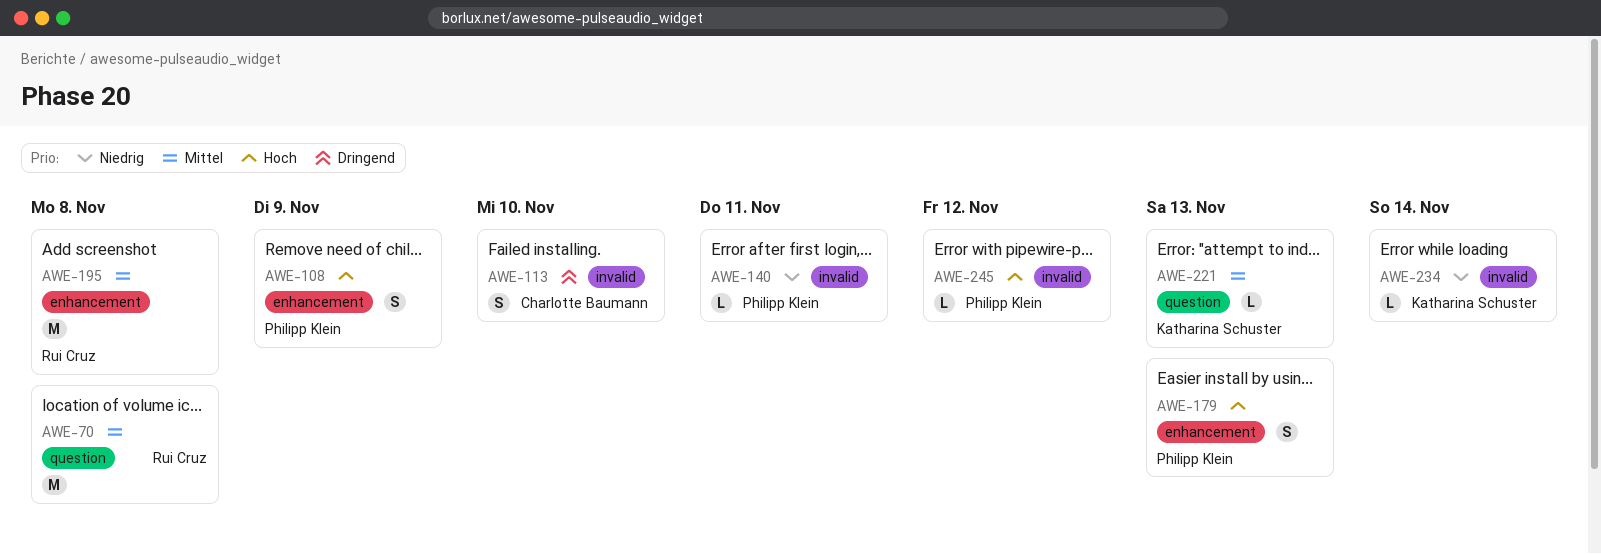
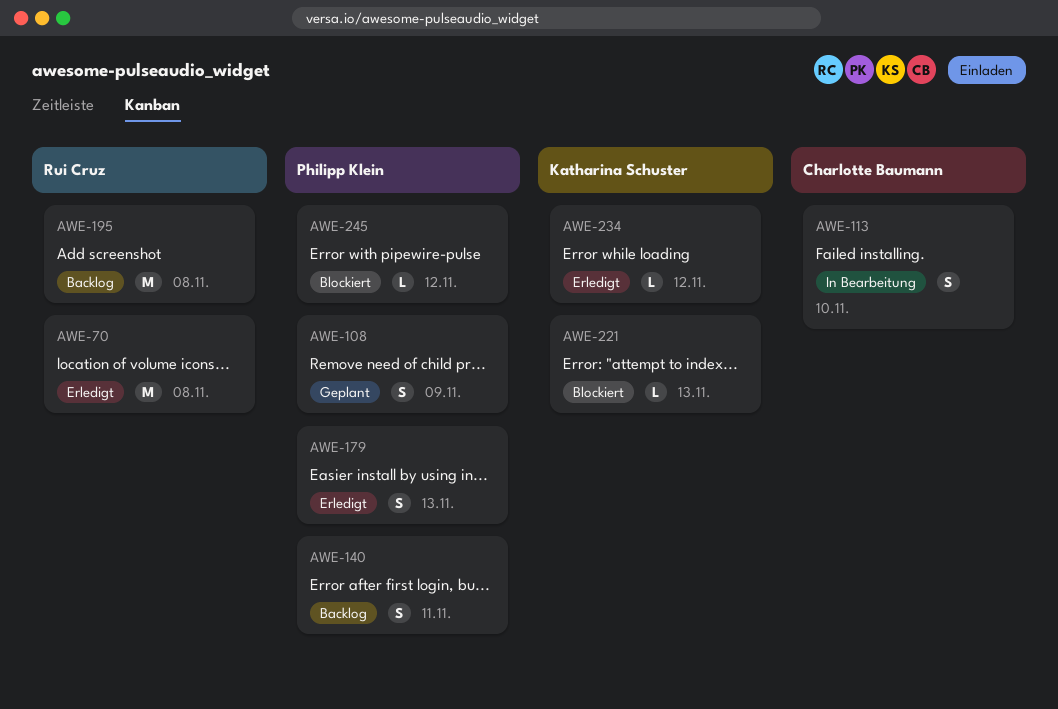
AWE-140, estimate: L -> S
AWE-234, due: Nov 14 -> Nov 12

